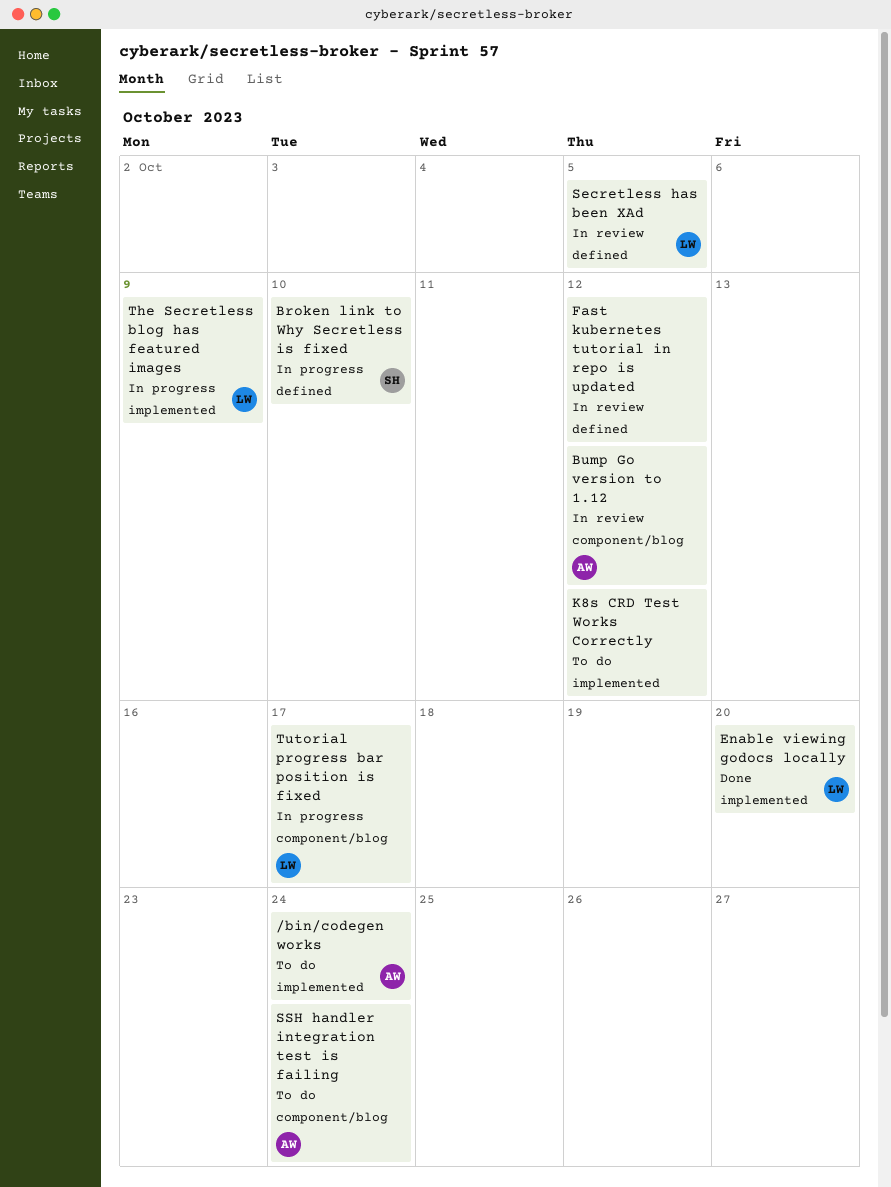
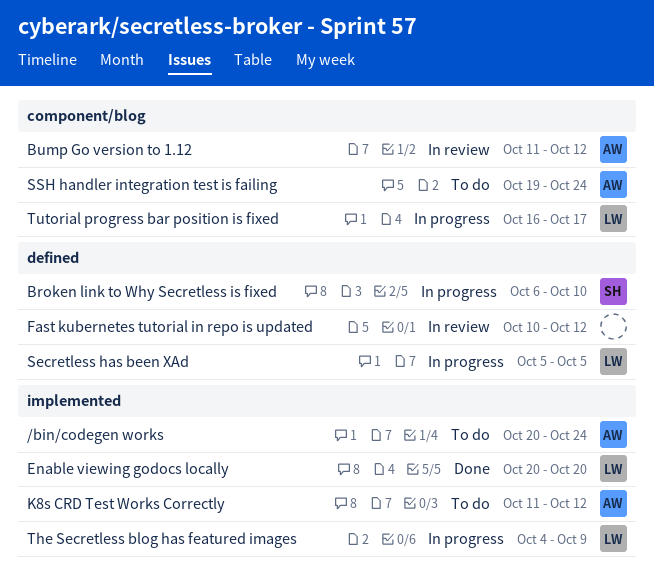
K8s CRD Test Works Correctly, owner: none -> AW
Secretless has been XAd, status: In review -> In progress

